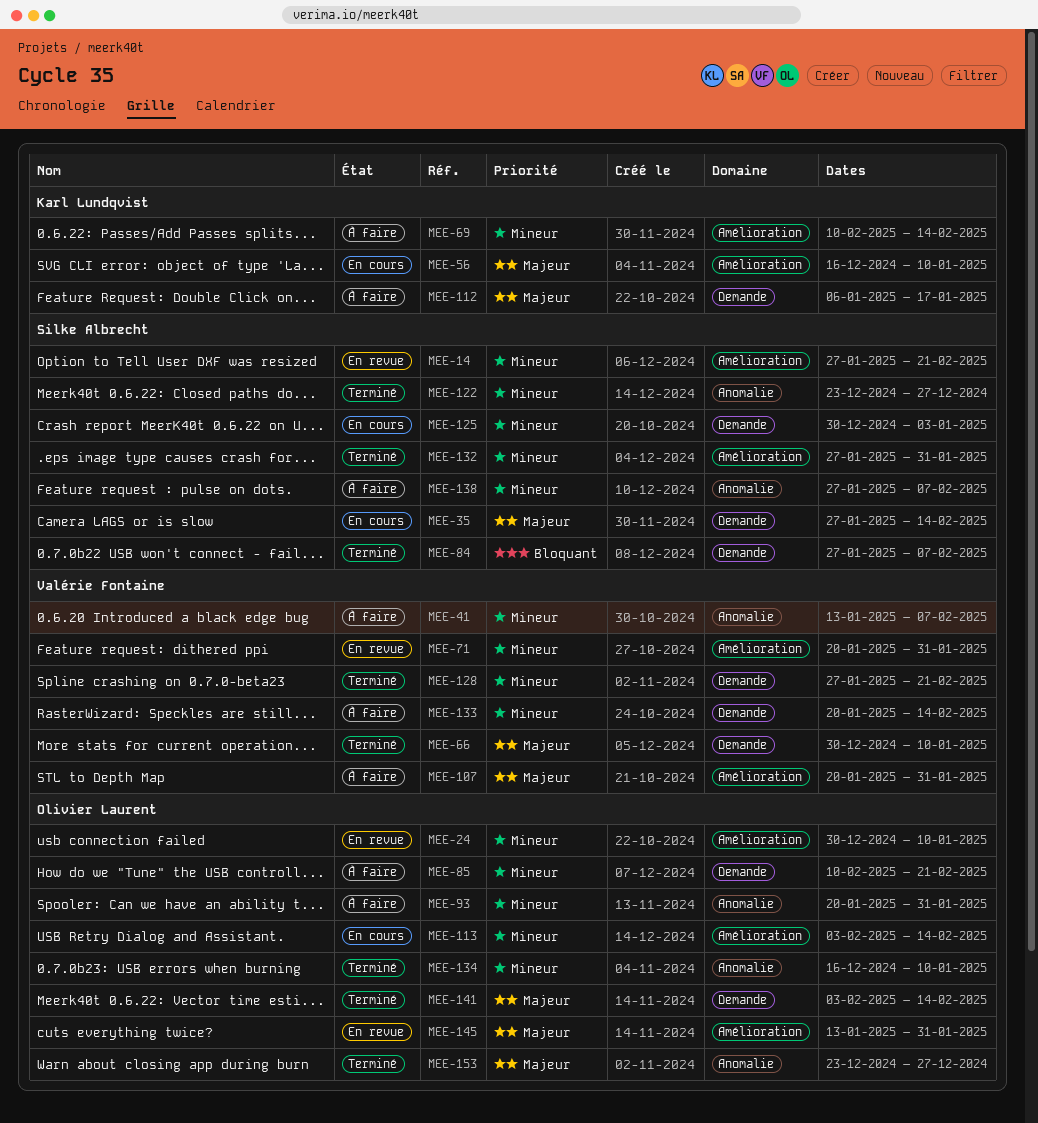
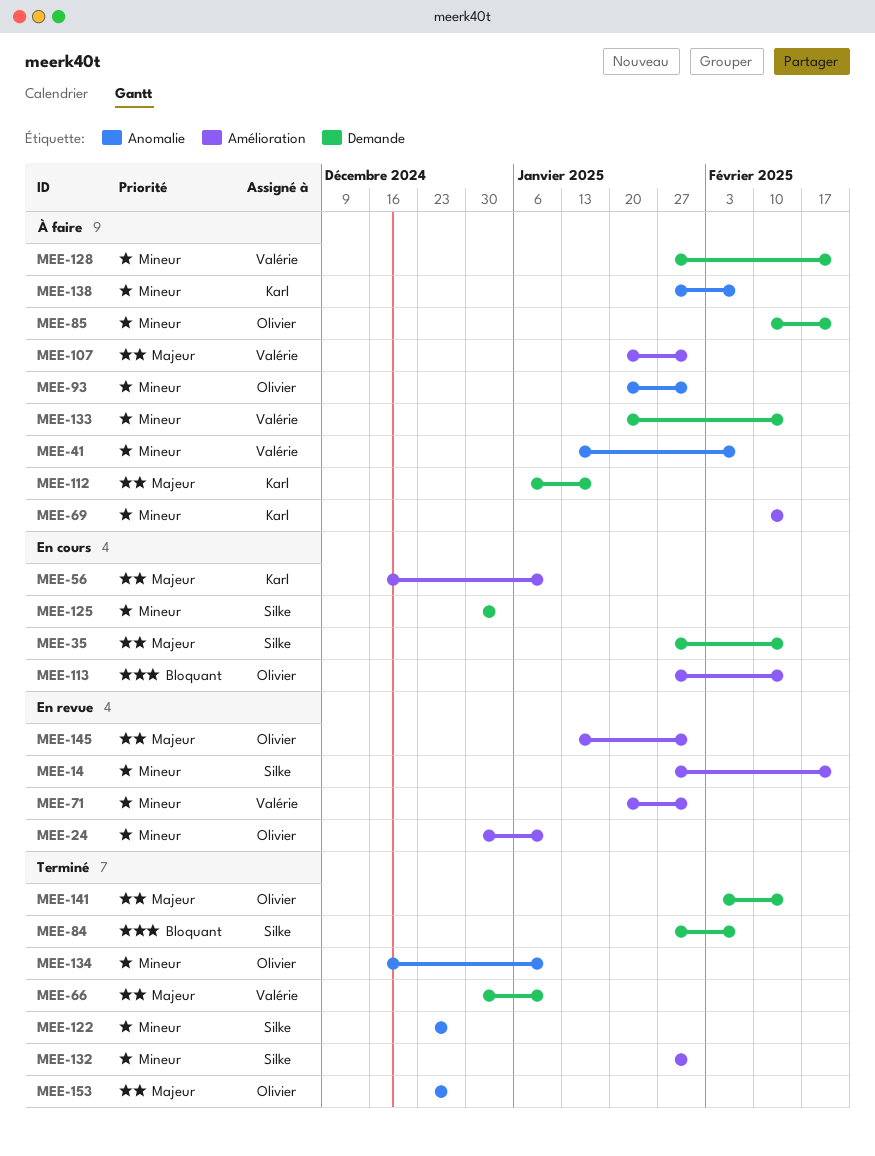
MEE-113, priority: Mineur -> Bloquant
MEE-113, start: Feb 3 -> Jan 27
MEE-128, status: Terminé -> À faire
MEE-138, owner: Silke Albrecht -> Karl Lundqvist

